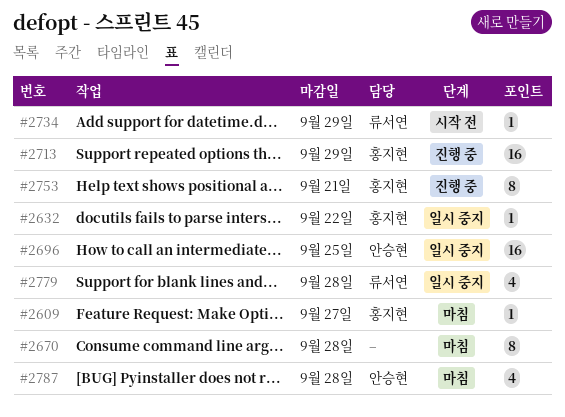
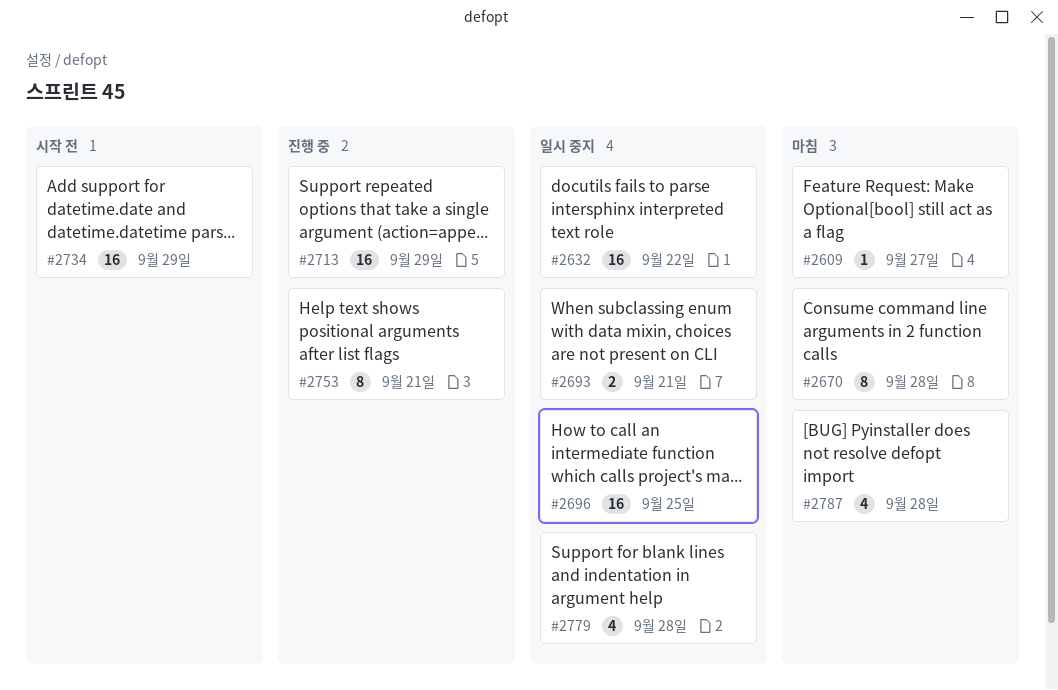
#2632, estimate: 1 -> 16
#2693: none -> present
#2734, estimate: 1 -> 16

